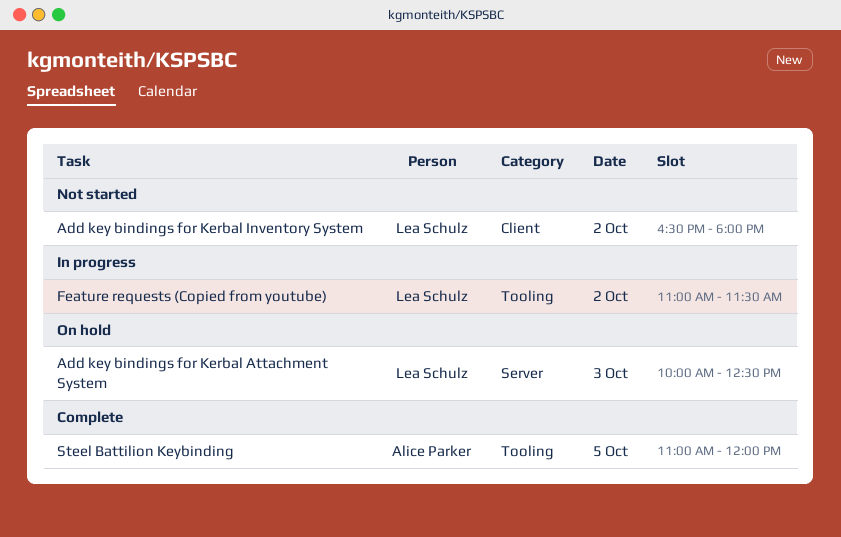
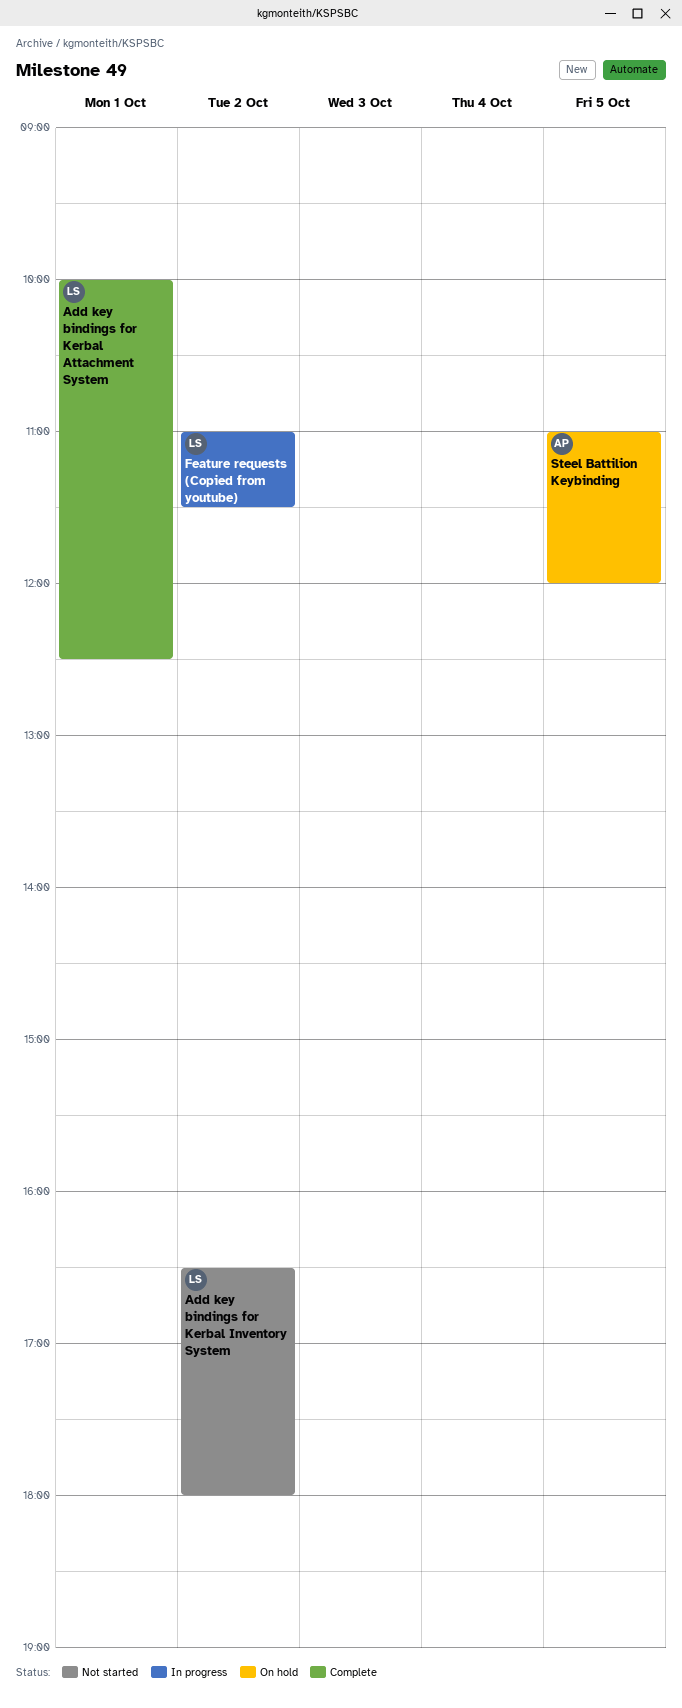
Add key bindings for Kerbal Attachment System, status: On hold -> Complete
Add key bindings for Kerbal Attachment System, day: Oct 3 -> Oct 1
Steel Battilion Keybinding, status: Complete -> On hold

